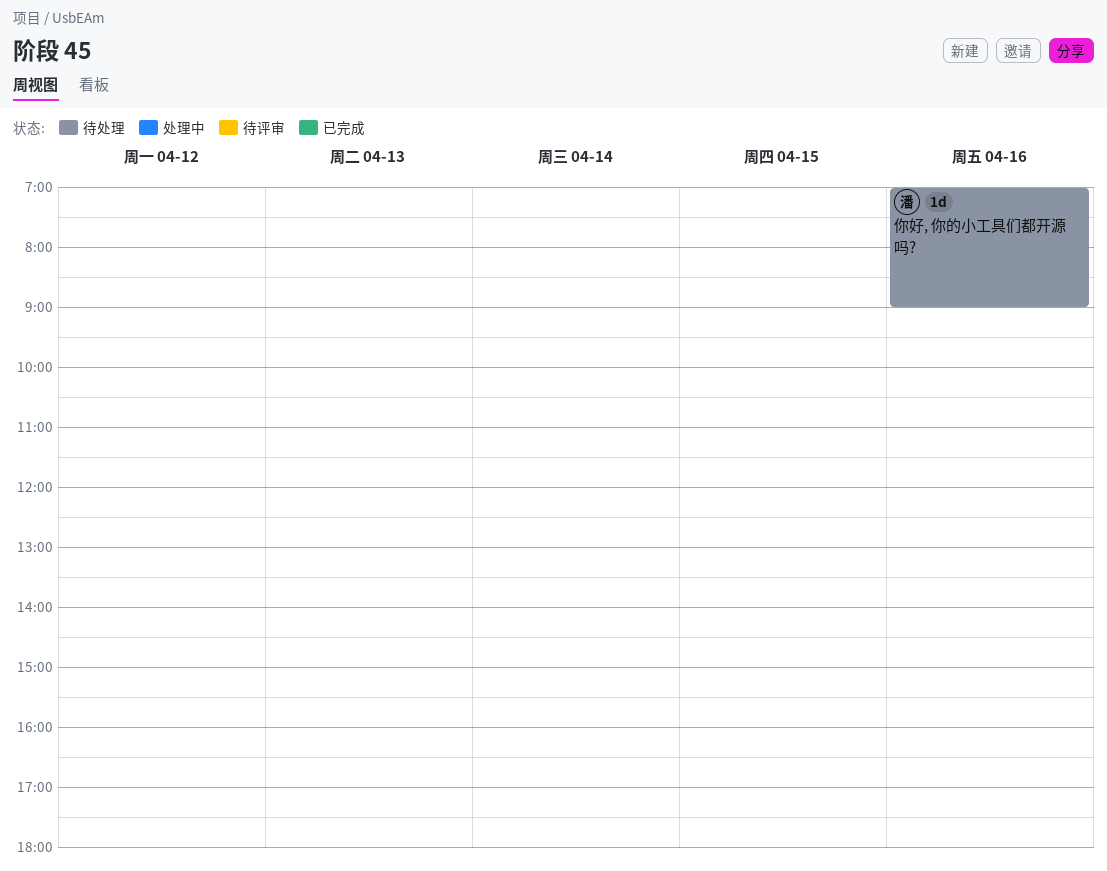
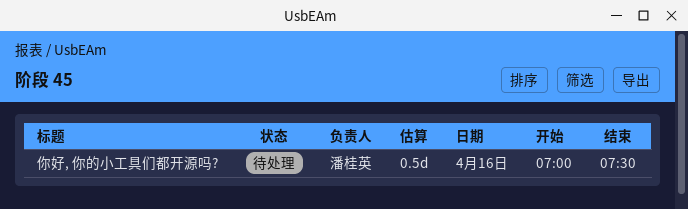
你好, 你的小工具们都开源吗?, estimate: 1d -> 0.5d
你好, 你的小工具们都开源吗?, ends: 09:00 -> 07:30

